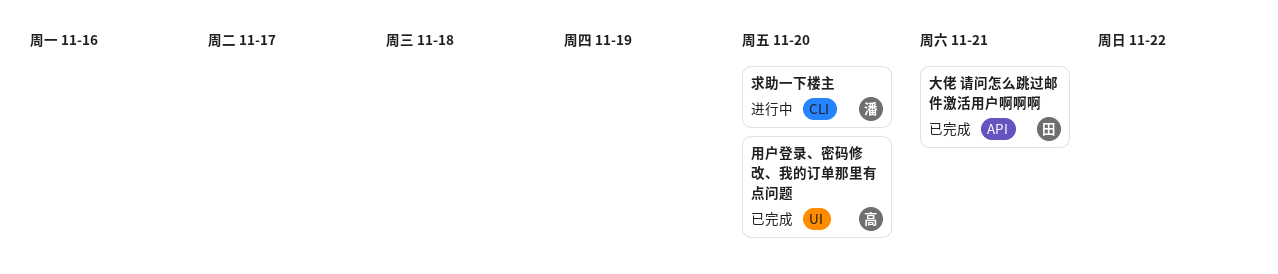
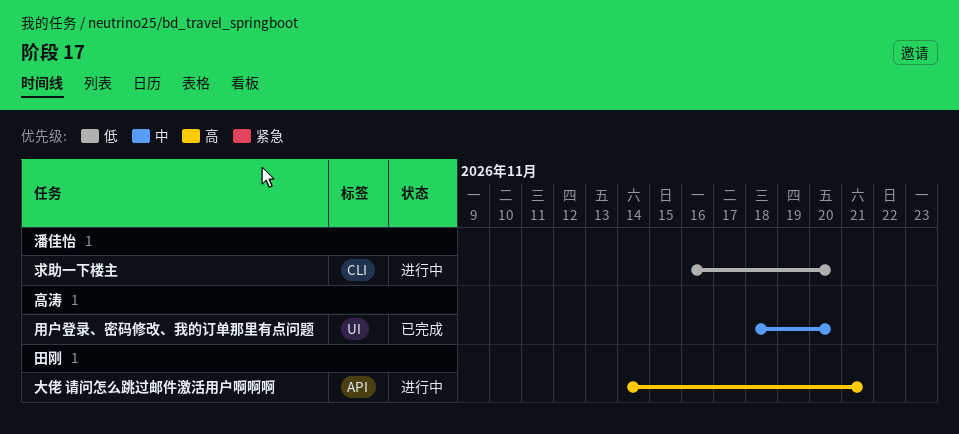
大佬 请问怎么跳过邮件激活用户啊啊啊, status: 已完成 -> 进行中

